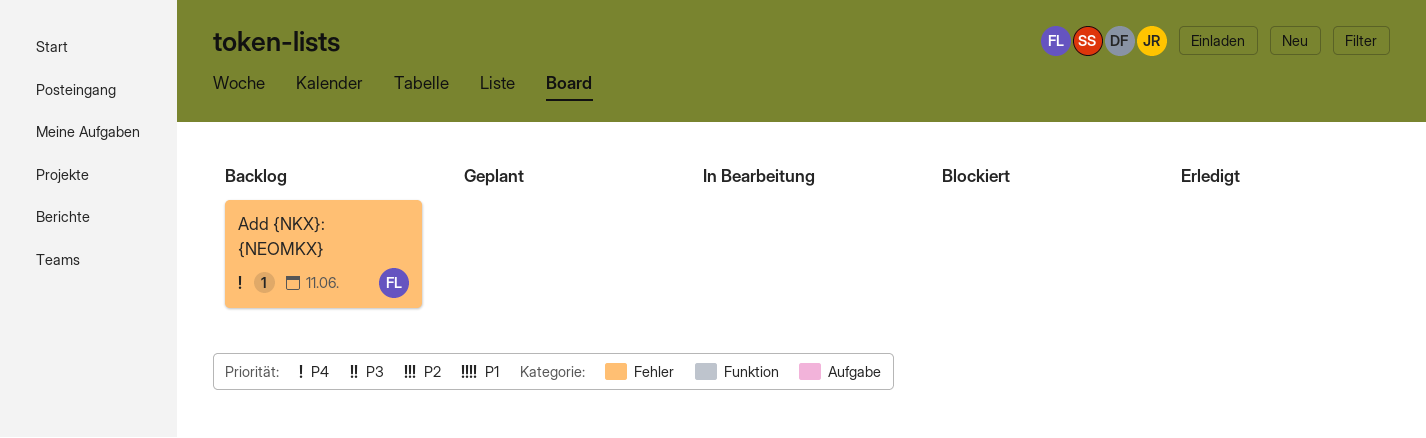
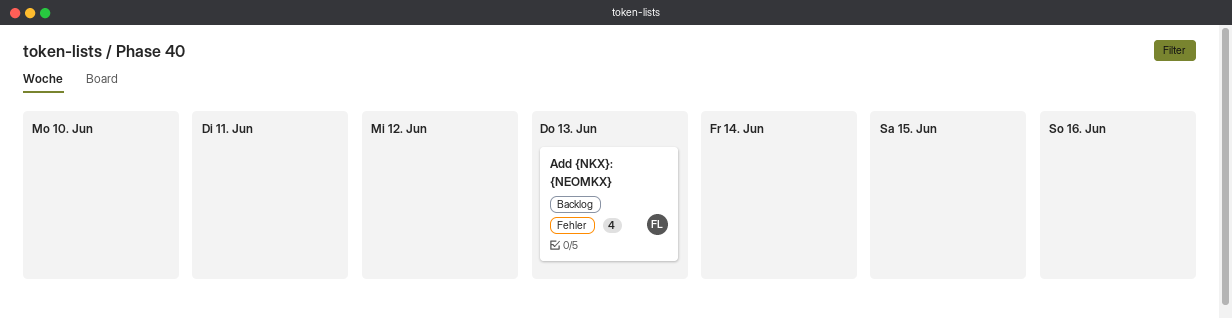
Add {NKX}: {NEOMKX}, estimate: 1 -> 4
Add {NKX}: {NEOMKX}, due: Jun 11 -> Jun 13

